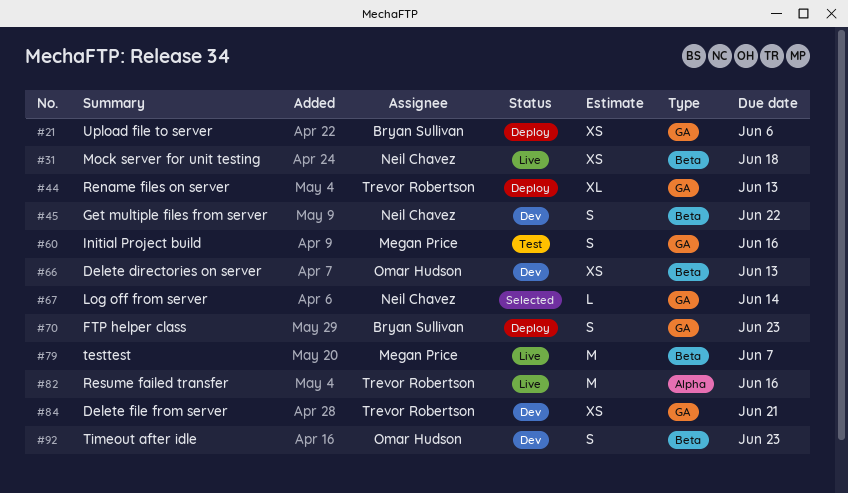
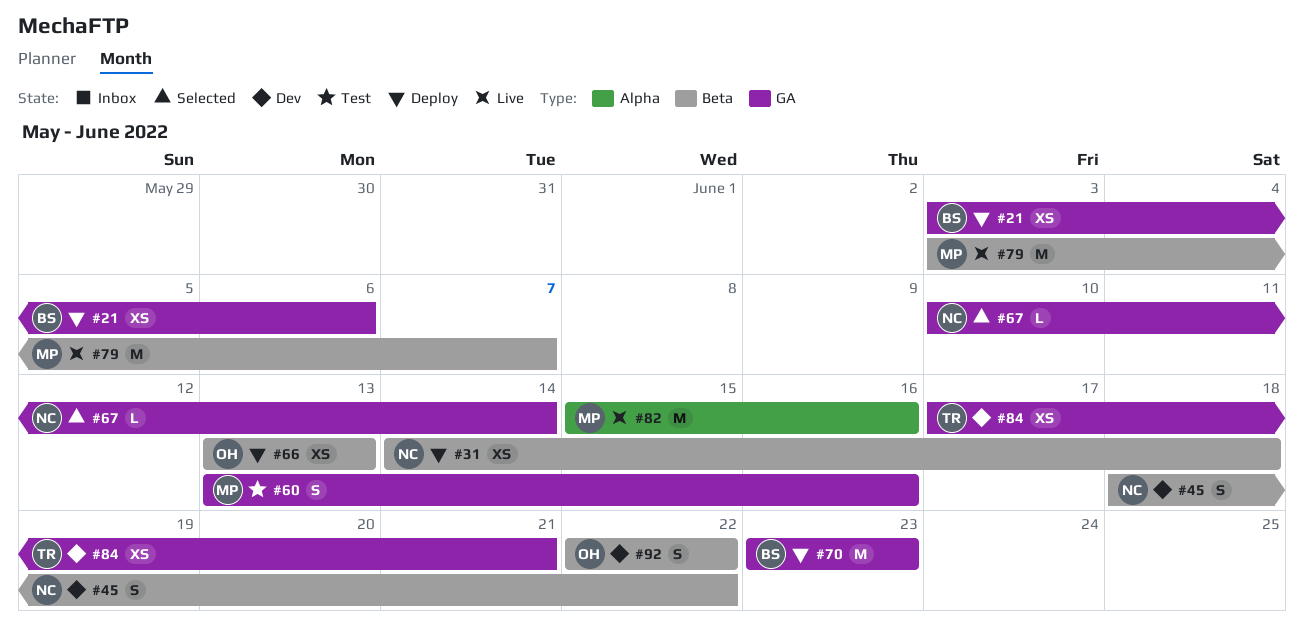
#31, status: Live -> Deploy
#44: present -> none
#66, status: Dev -> Deploy
#70, estimate: S -> M
#82, owner: Trevor Robertson -> Megan Price
#92, due: Jun 23 -> Jun 22

